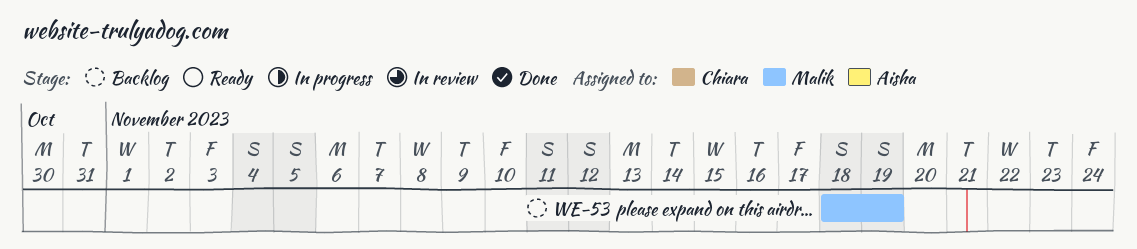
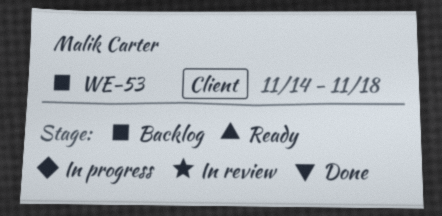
WE-53, start: Nov 18 -> Nov 14
WE-53, due: Nov 19 -> Nov 18

